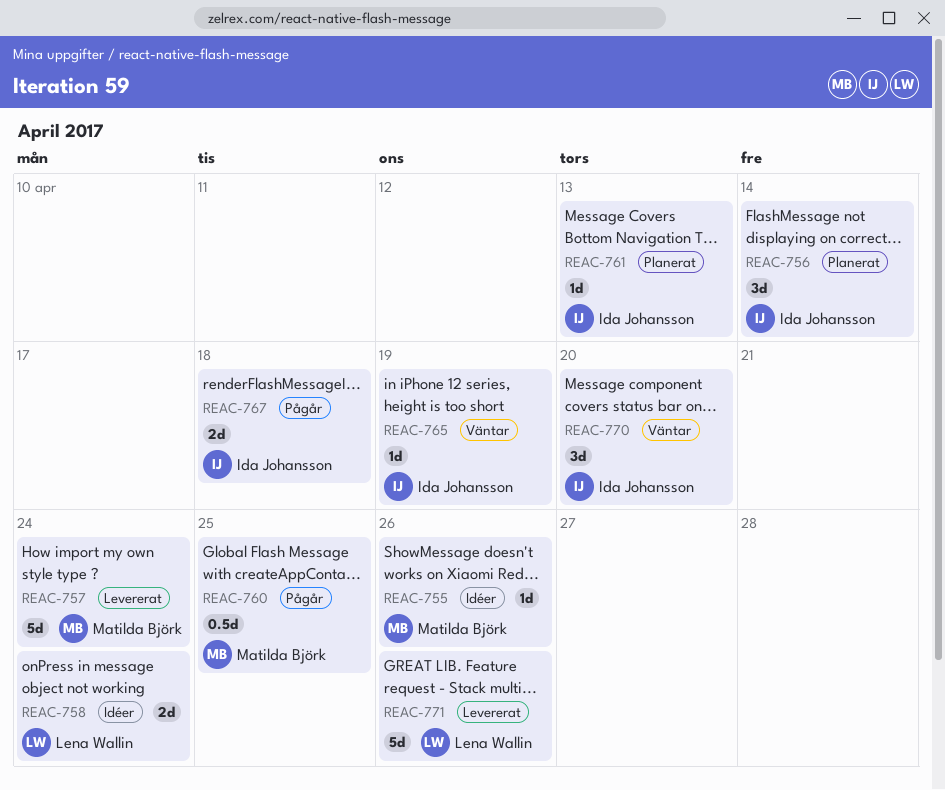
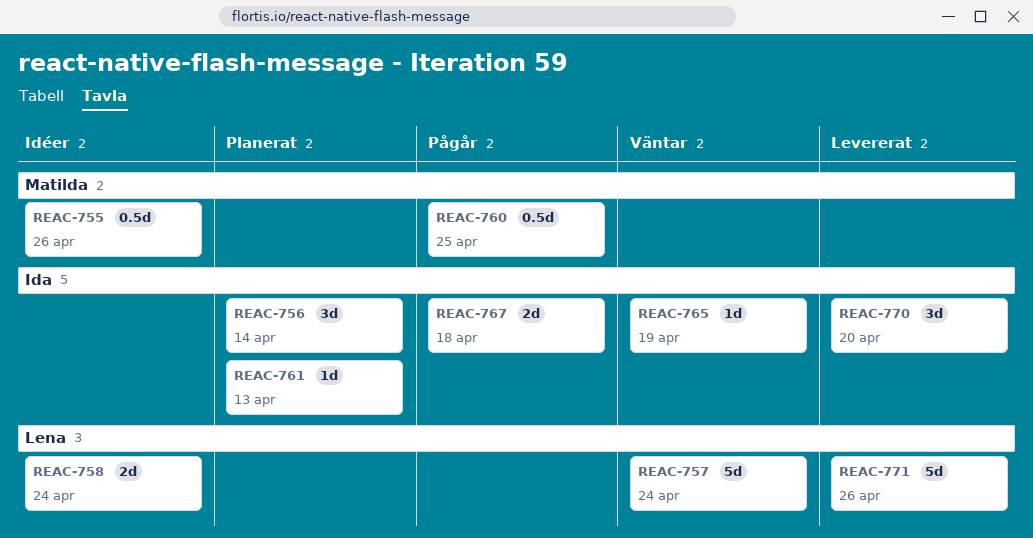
REAC-755, estimate: 1d -> 0.5d
REAC-757, status: Levererat -> Väntar
REAC-757, owner: Matilda Björk -> Lena Wallin
REAC-770, status: Väntar -> Levererat

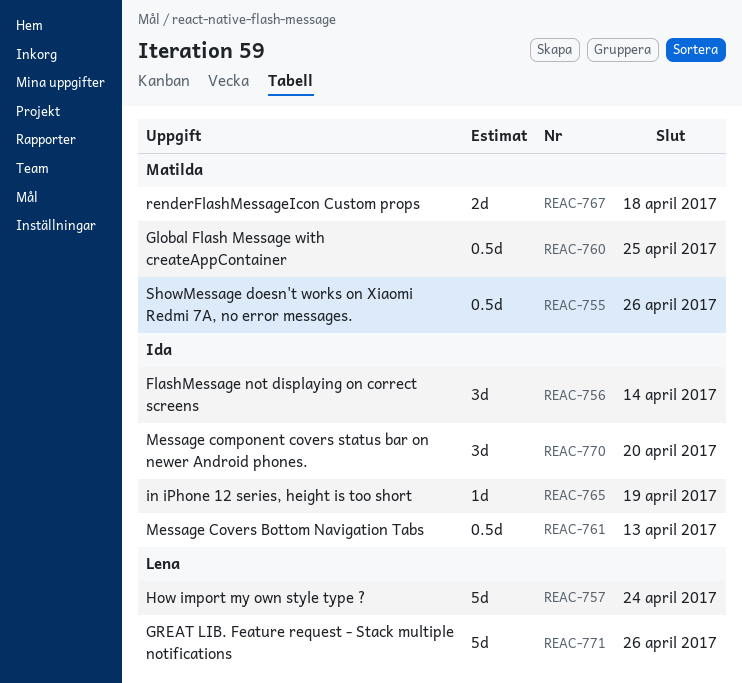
REAC-758: present -> none
REAC-761, estimate: 1d -> 0.5d
REAC-767, owner: Ida -> Matilda

